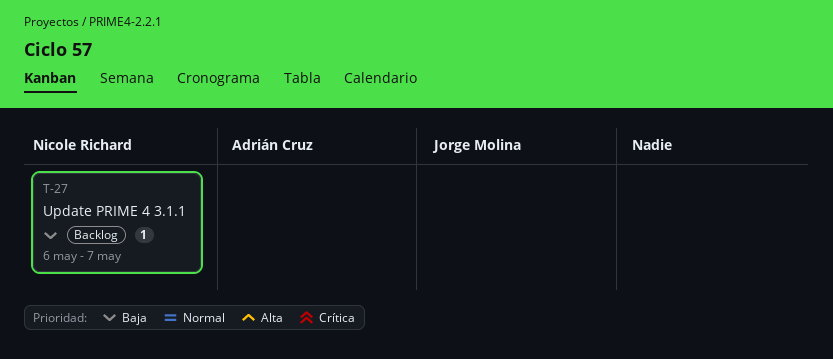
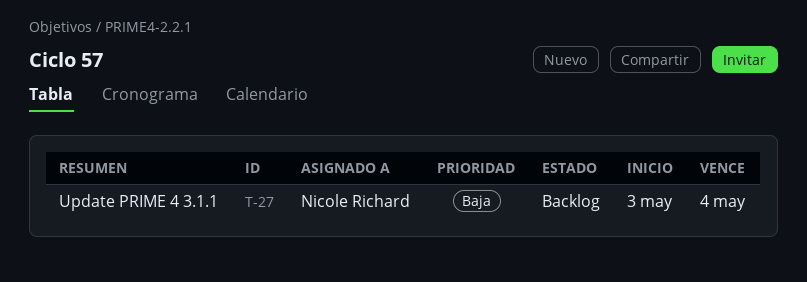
T-27, start: May 6 -> May 3
T-27, due: May 7 -> May 4

